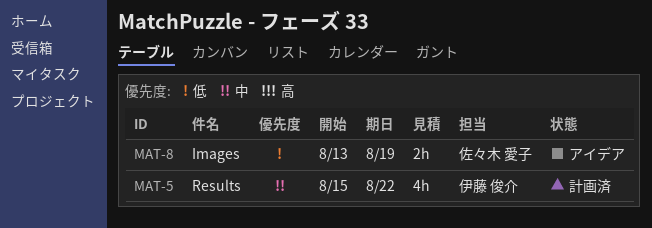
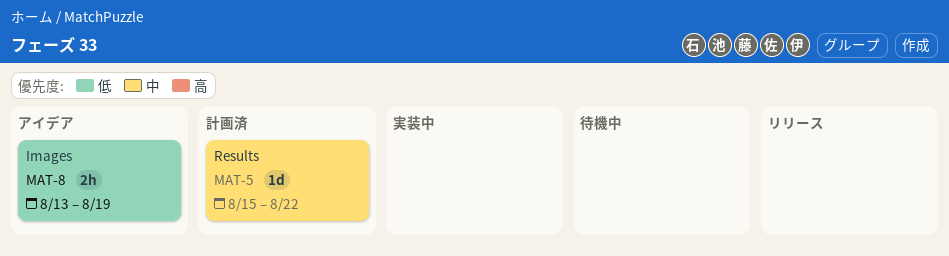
MAT-5, estimate: 4h -> 1d

